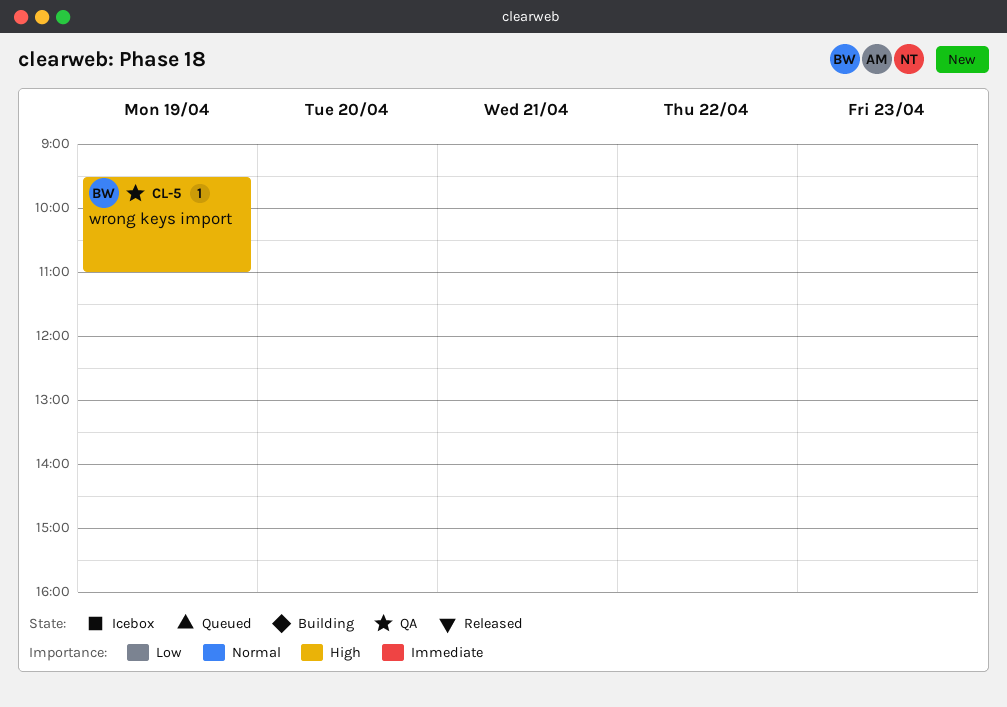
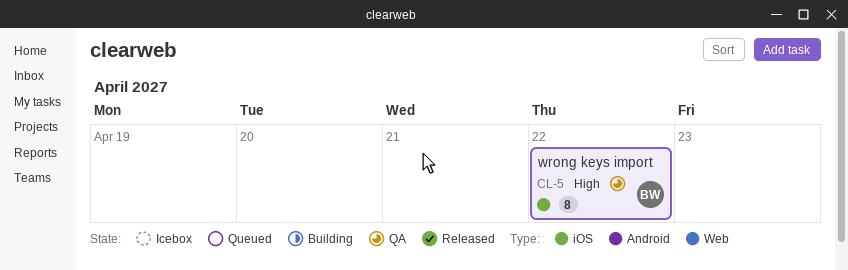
CL-5, estimate: 1 -> 8
CL-5, day: Apr 19 -> Apr 22

